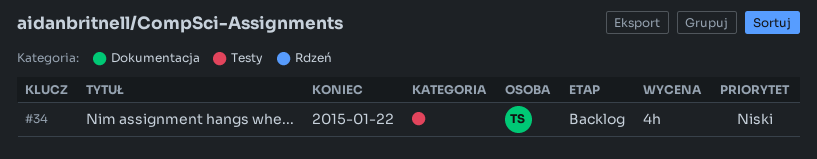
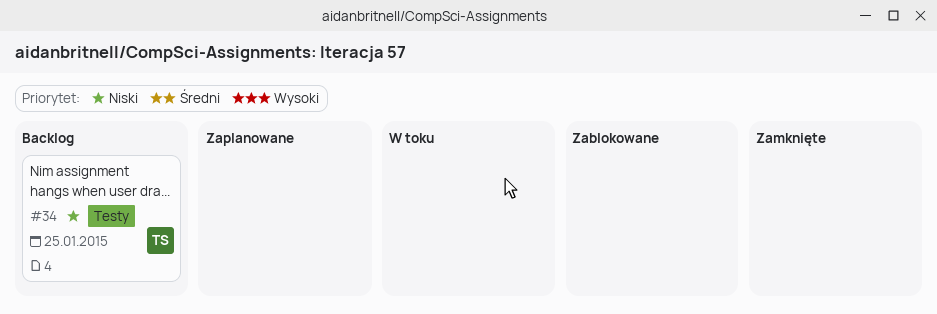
#34, due: Jan 22 -> Jan 25

